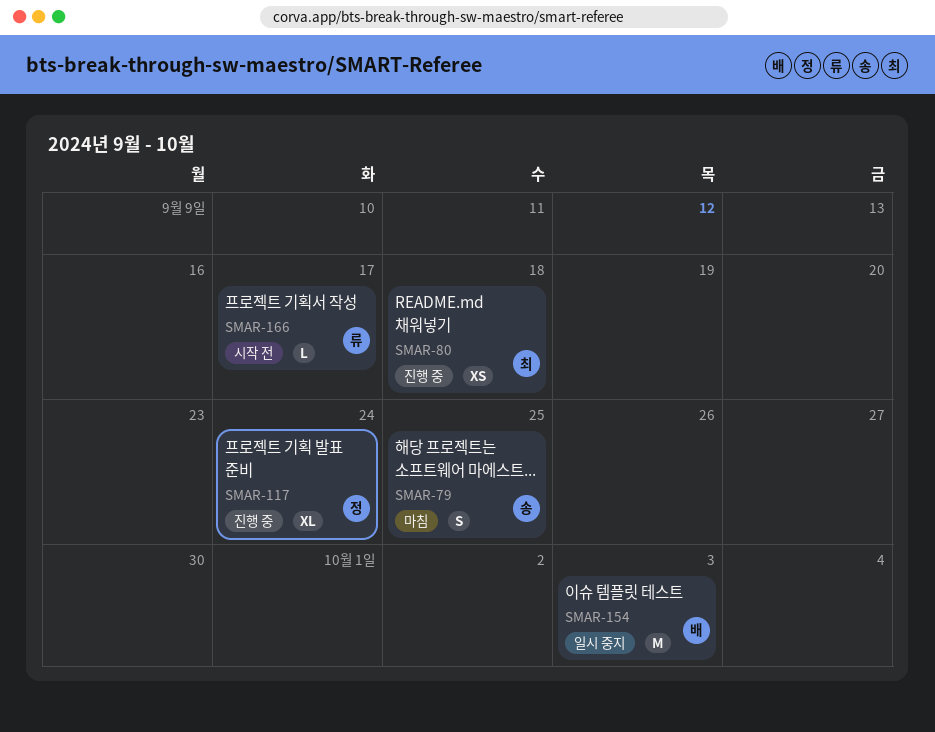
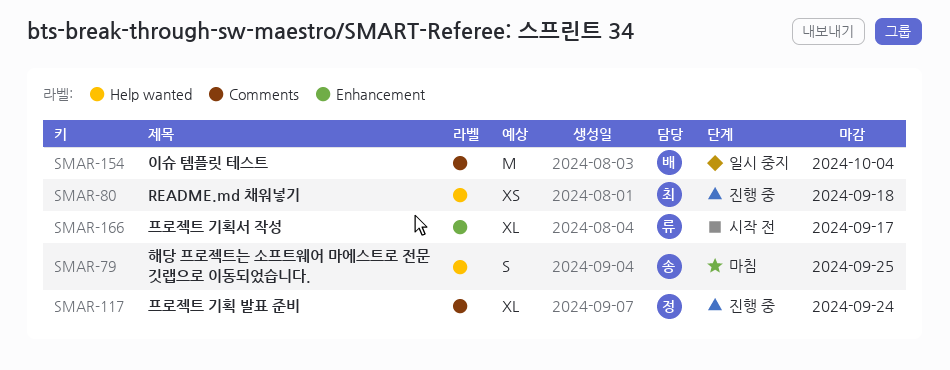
SMAR-154, due: Oct 3 -> Oct 4
SMAR-166, estimate: L -> XL

